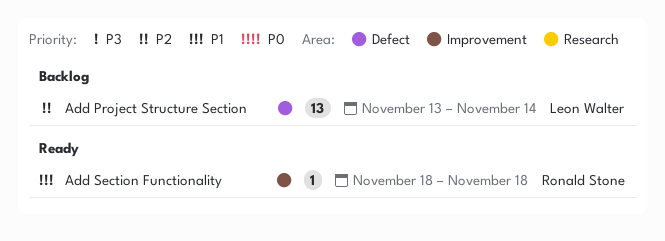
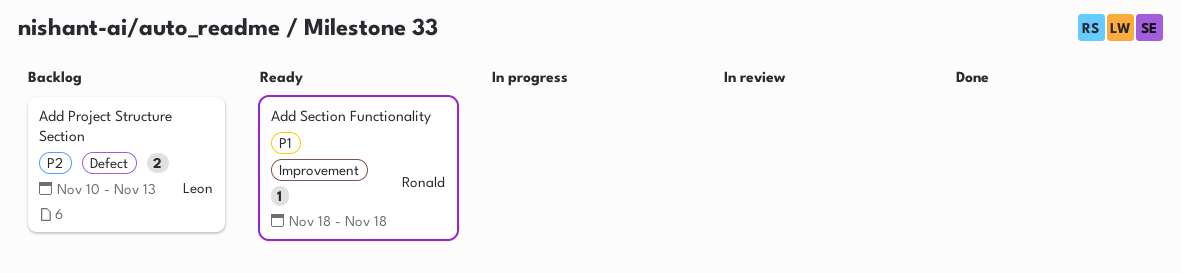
Add Project Structure Section, estimate: 13 -> 2
Add Project Structure Section, start: Nov 13 -> Nov 10
Add Project Structure Section, due: Nov 14 -> Nov 13

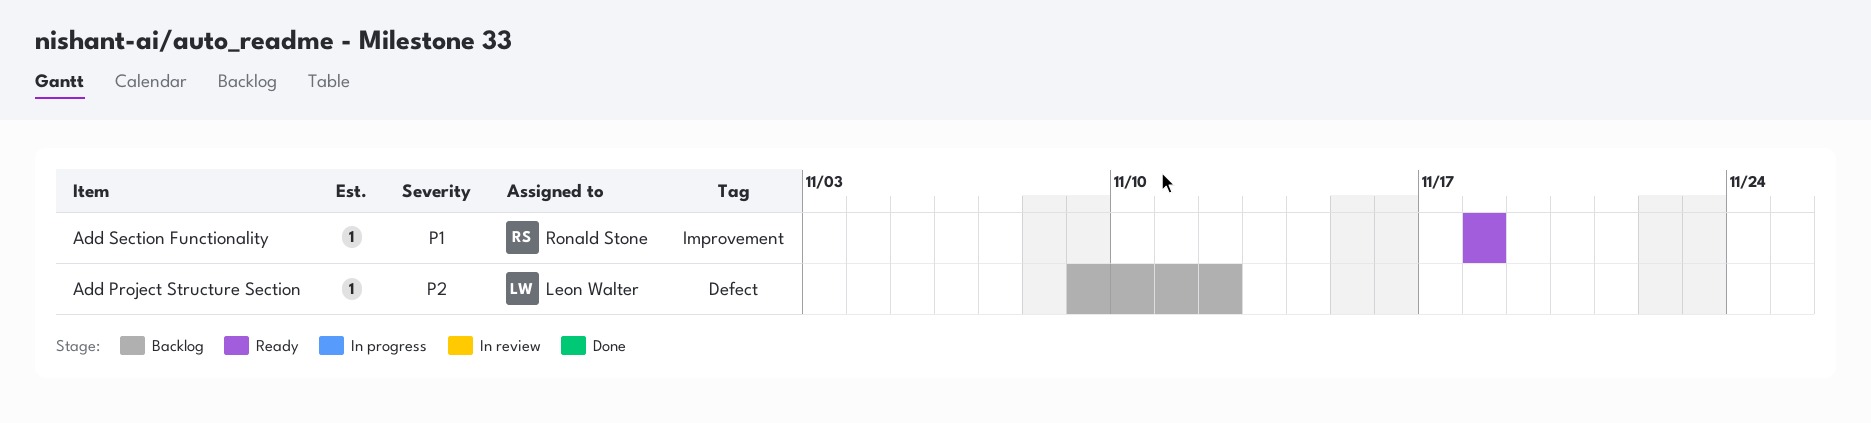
Add Project Structure Section, estimate: 2 -> 1
Add Project Structure Section, start: Nov 10 -> Nov 9
Add Project Structure Section, due: Nov 13 -> Nov 12

